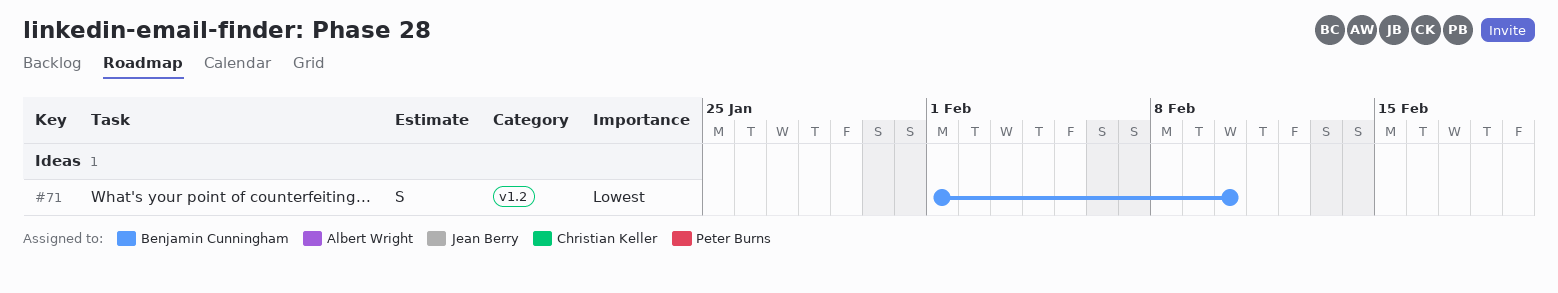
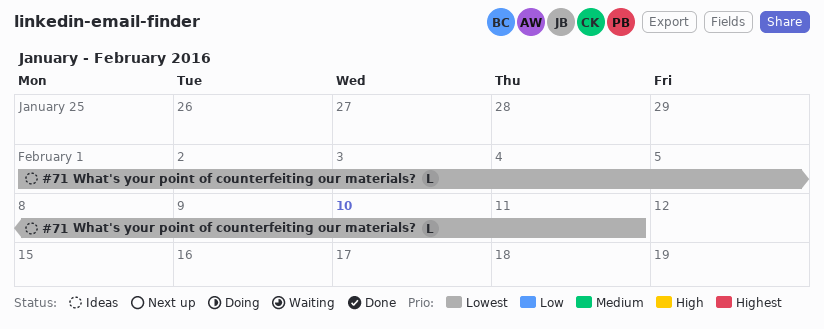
#71, estimate: S -> L
#71, due: Feb 10 -> Feb 11

